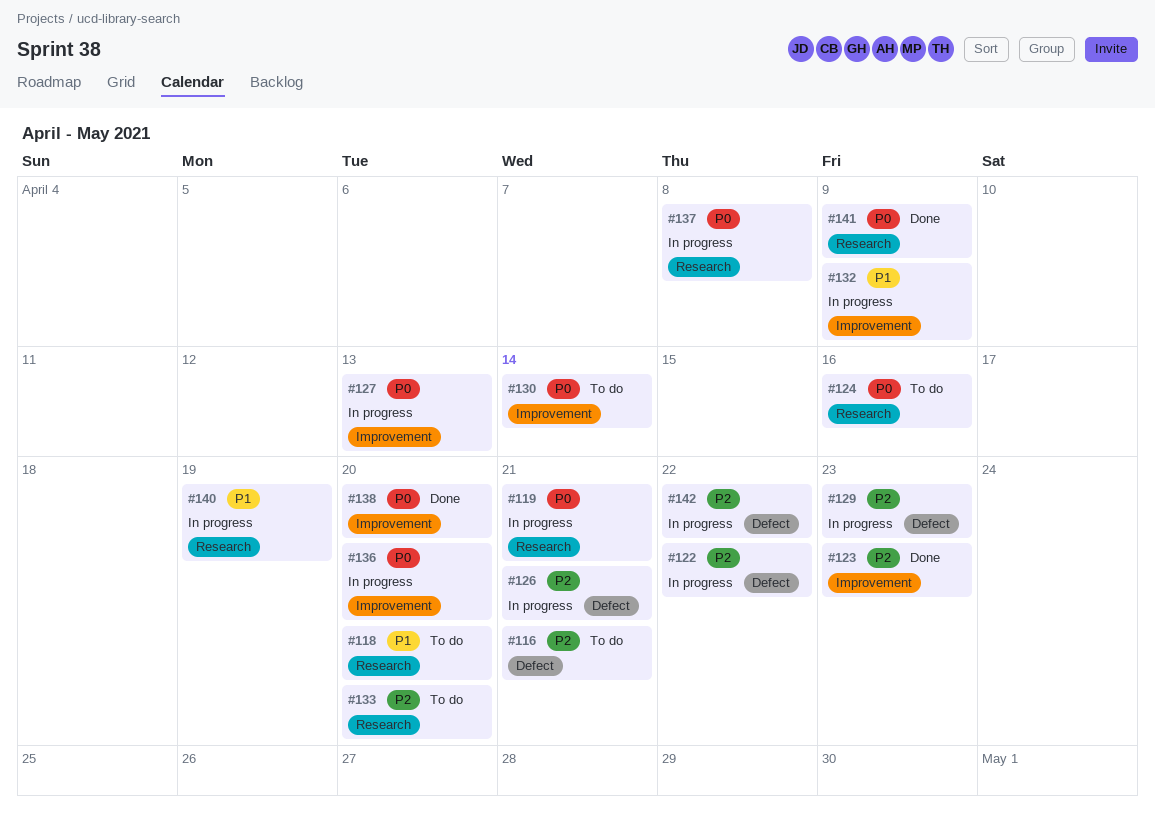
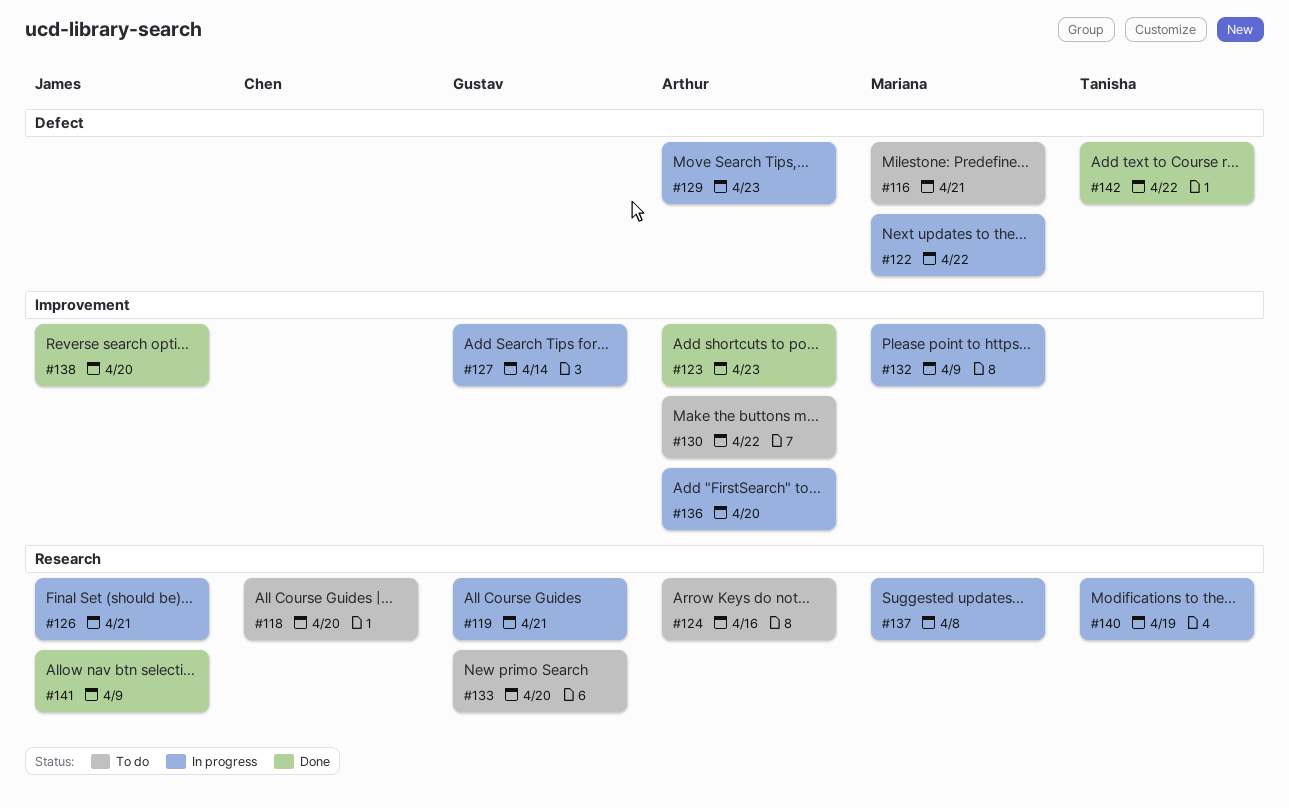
#126, label: Defect -> Research
#127, due: Apr 13 -> Apr 14
#130, due: Apr 14 -> Apr 22
#142, status: In progress -> Done

